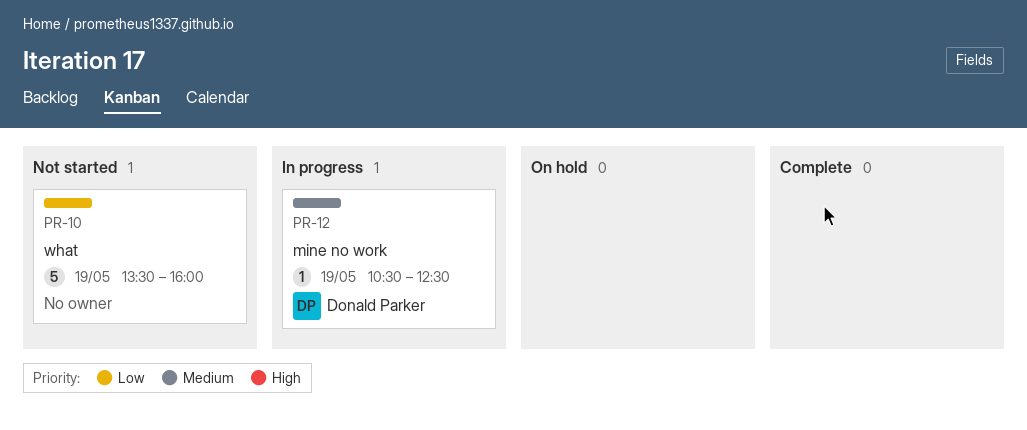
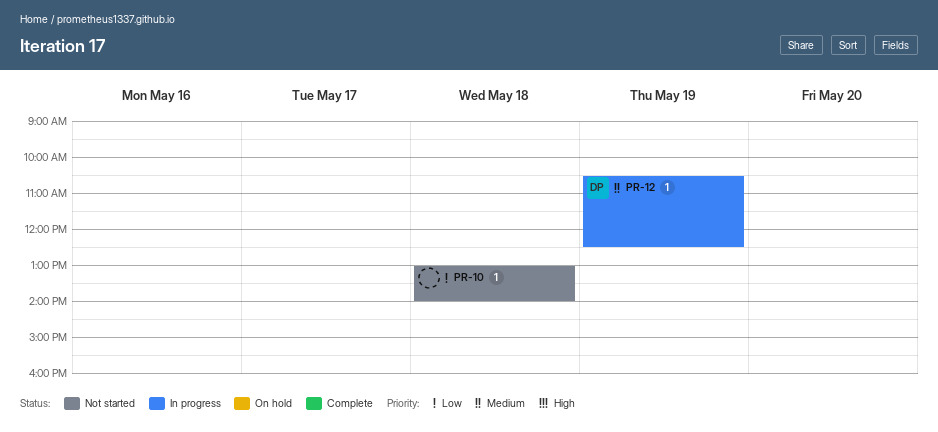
PR-10, estimate: 5 -> 1
PR-10, day: May 19 -> May 18
PR-10, begins: 13:30 -> 13:00
PR-10, ends: 16:00 -> 14:00

